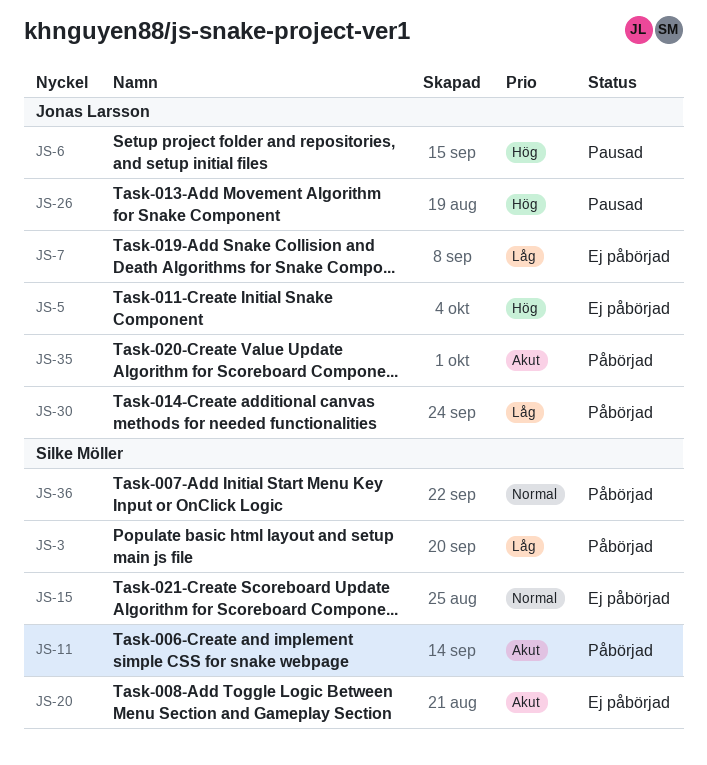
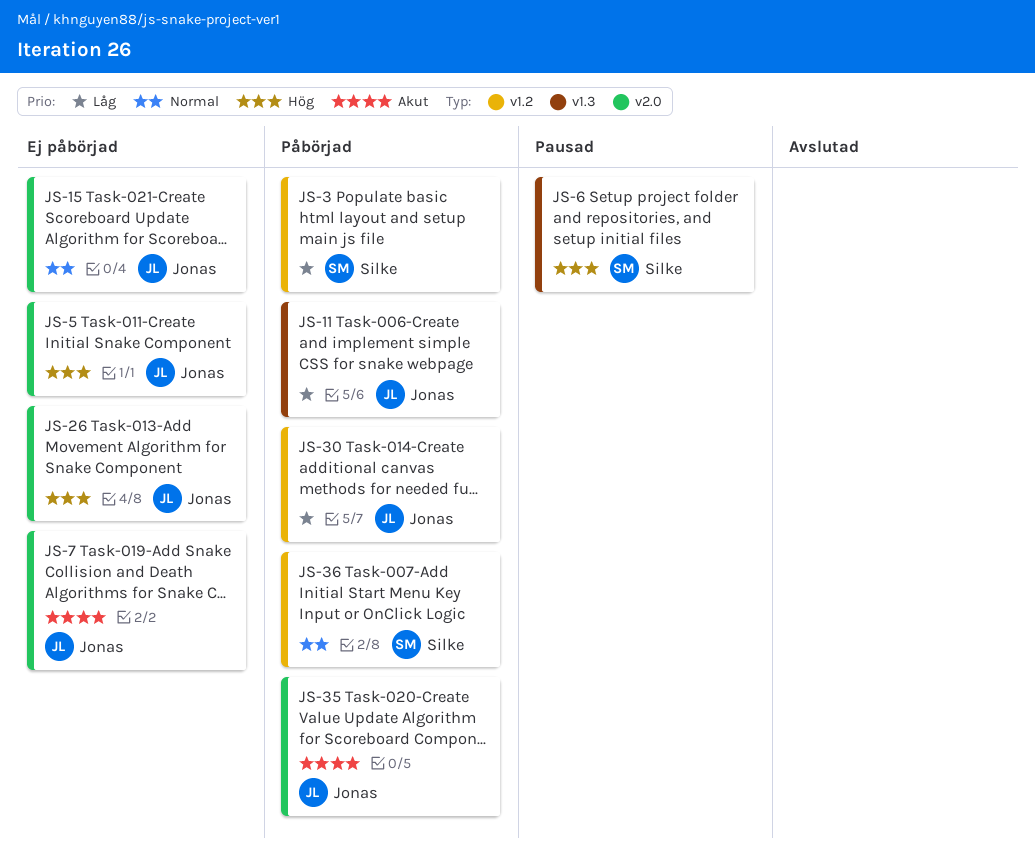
JS-6, owner: Jonas Larsson -> Silke Möller
JS-7, priority: Låg -> Akut
JS-11, owner: Silke Möller -> Jonas Larsson
JS-11, priority: Akut -> Låg
JS-15, owner: Silke Möller -> Jonas Larsson
JS-20: present -> none
JS-26, status: Pausad -> Ej påbörjad

